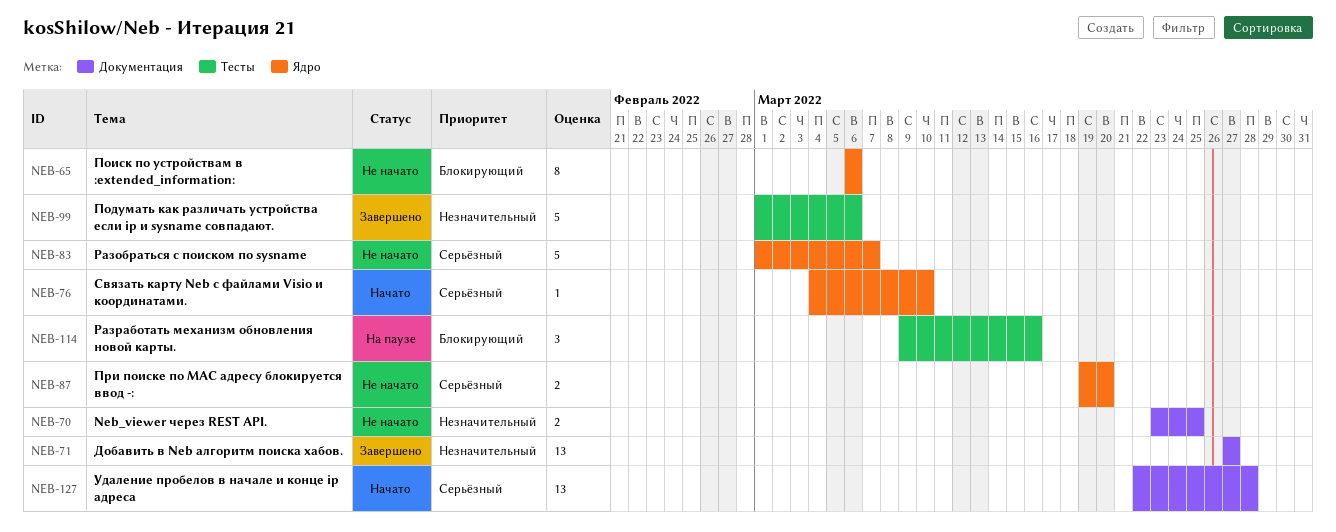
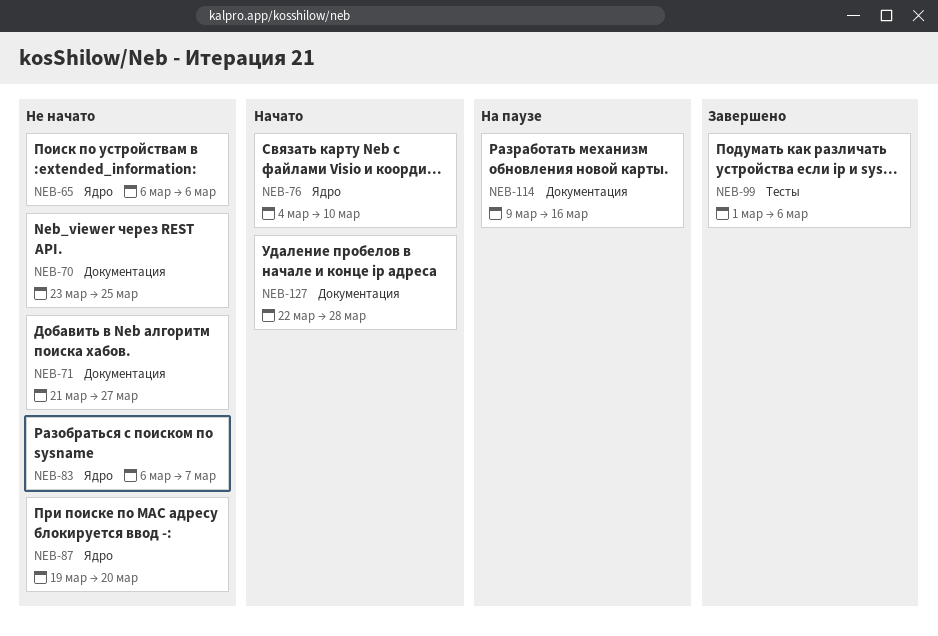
NEB-71, status: Завершено -> Не начато
NEB-71, start: Mar 27 -> Mar 21
NEB-83, start: Mar 1 -> Mar 6
NEB-114, label: Тесты -> Документация

